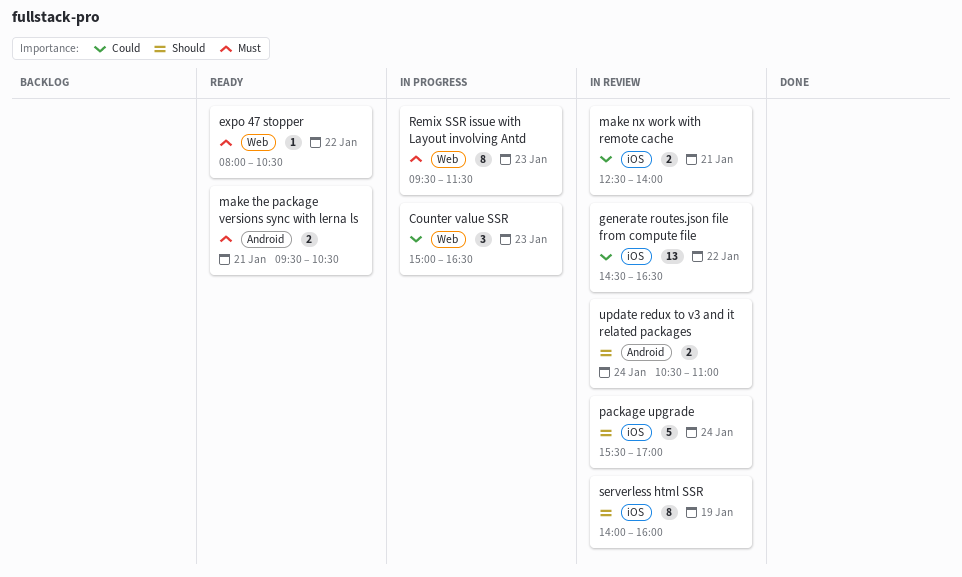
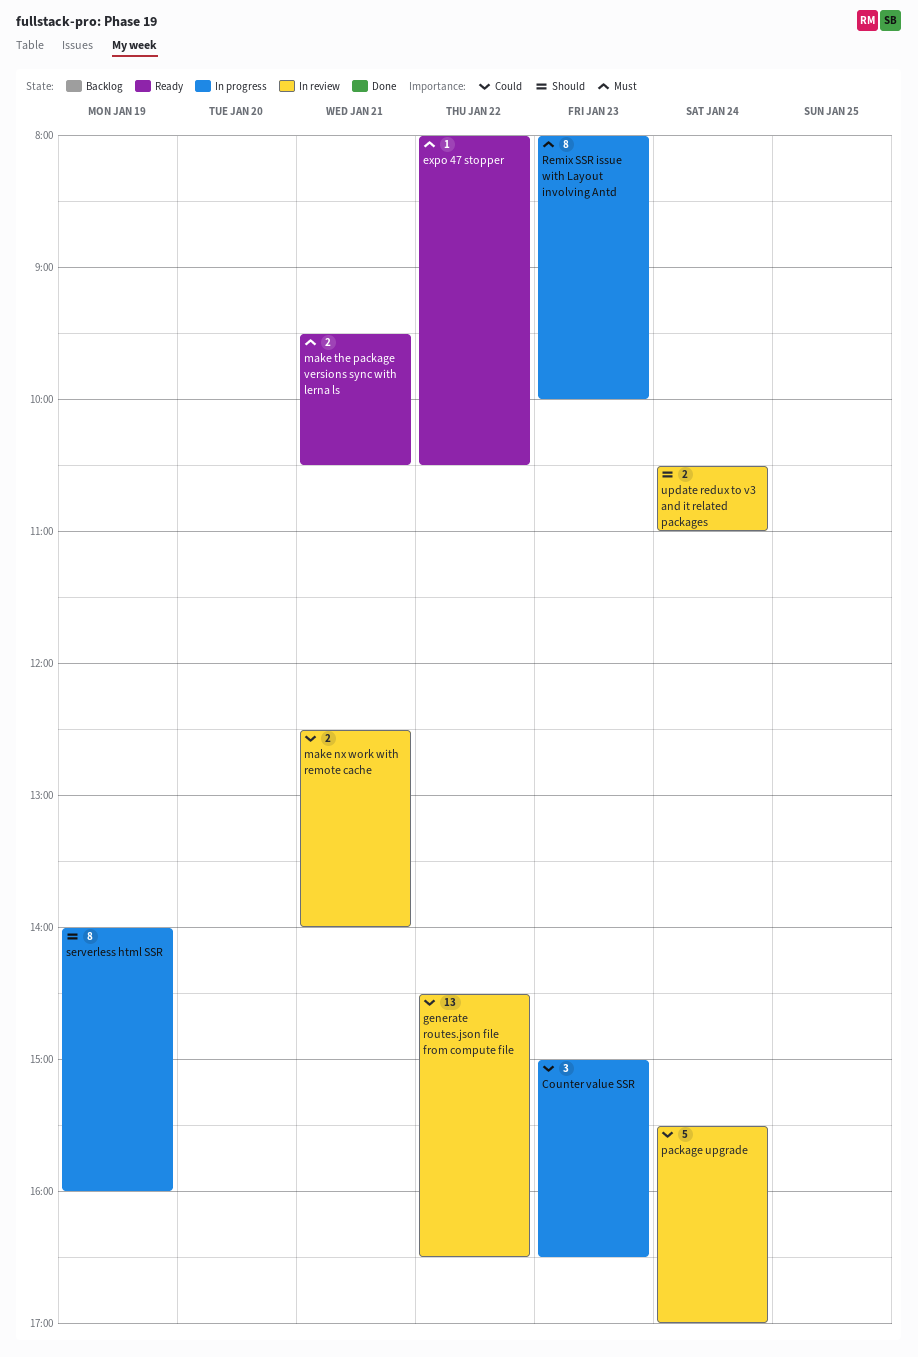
package upgrade, priority: Should -> Could
Remix SSR issue with Layout involving Antd, begins: 09:30 -> 08:00
Remix SSR issue with Layout involving Antd, ends: 11:30 -> 10:00
serverless html SSR, status: In review -> In progress

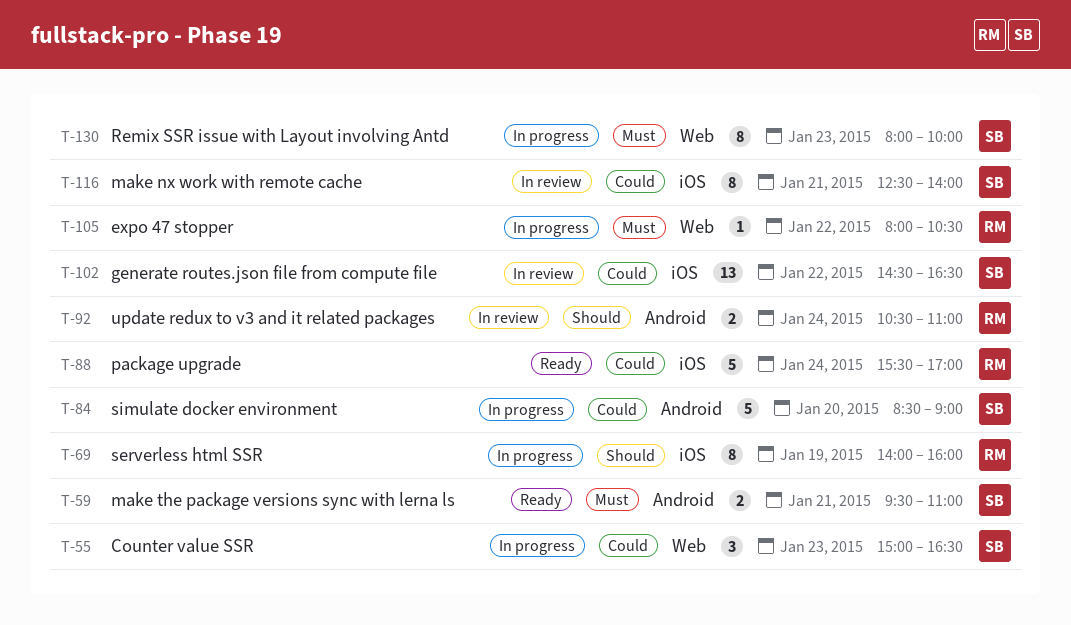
expo 47 stopper, status: Ready -> In progress
make nx work with remote cache, estimate: 2 -> 8
make the package versions sync with lerna ls, ends: 10:30 -> 11:00
package upgrade, status: In review -> Ready
simulate docker environment: none -> present

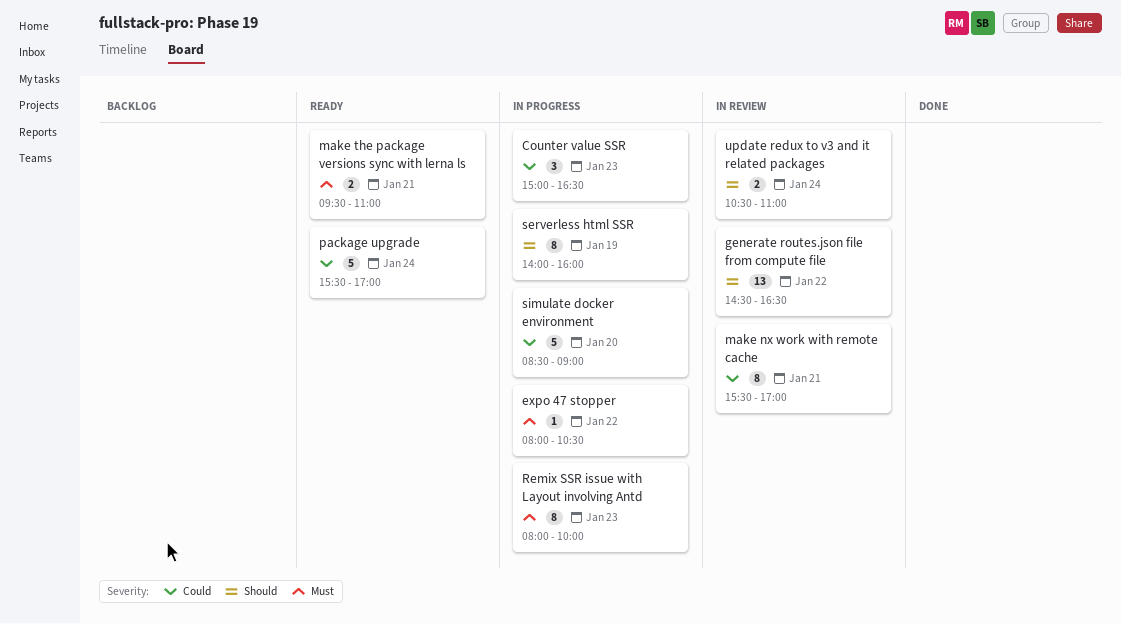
generate routes.json file from compute file, priority: Could -> Should
make nx work with remote cache, begins: 12:30 -> 15:30
make nx work with remote cache, ends: 14:00 -> 17:00

